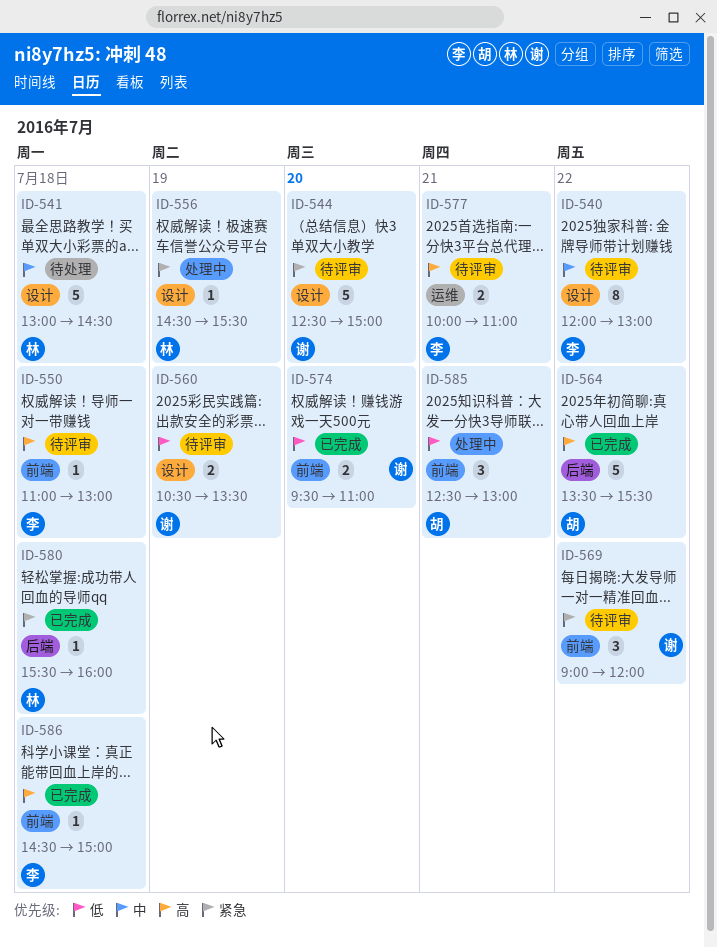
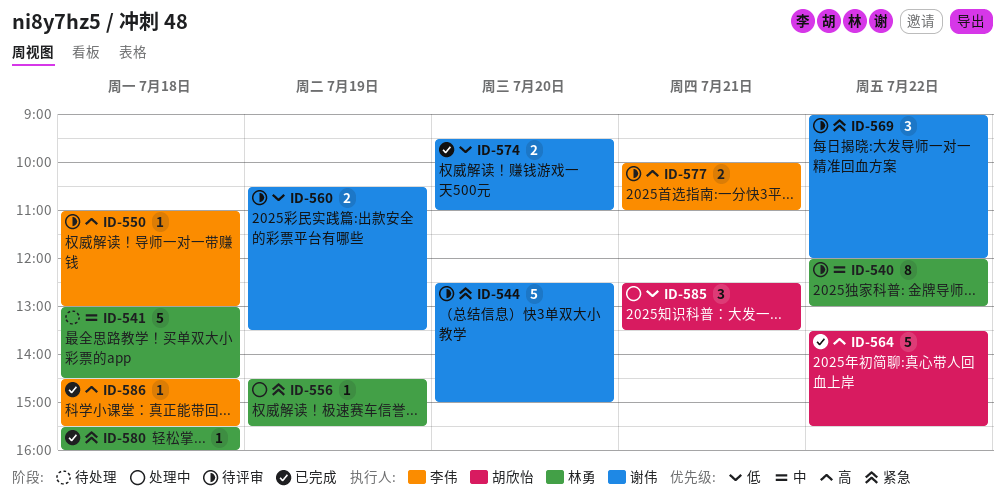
ID-540, owner: 李伟 -> 林勇
ID-585, ends: 13:00 -> 13:30
ID-586, ends: 15:00 -> 15:30

